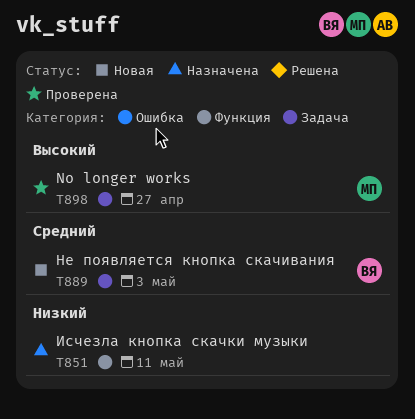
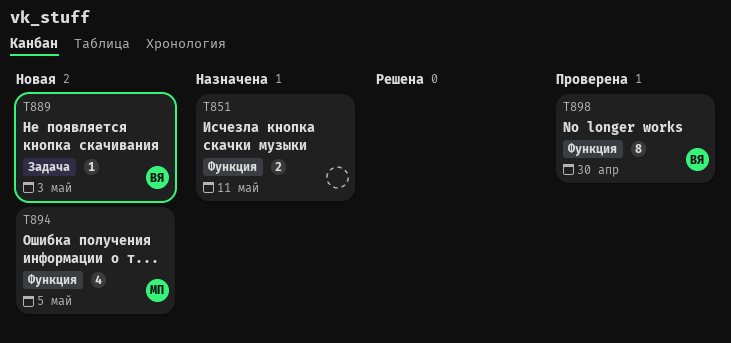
T894: none -> present
T898, owner: МП -> ВЯ
T898, label: Задача -> Функция
T898, due: Apr 27 -> Apr 30

